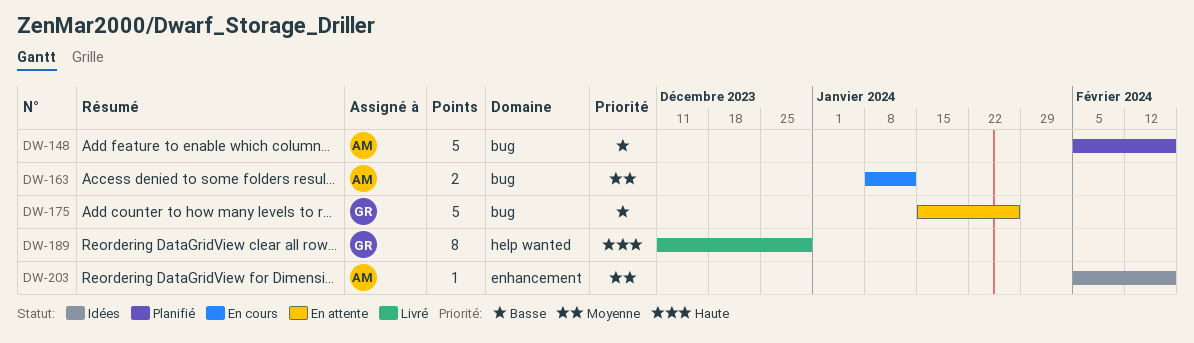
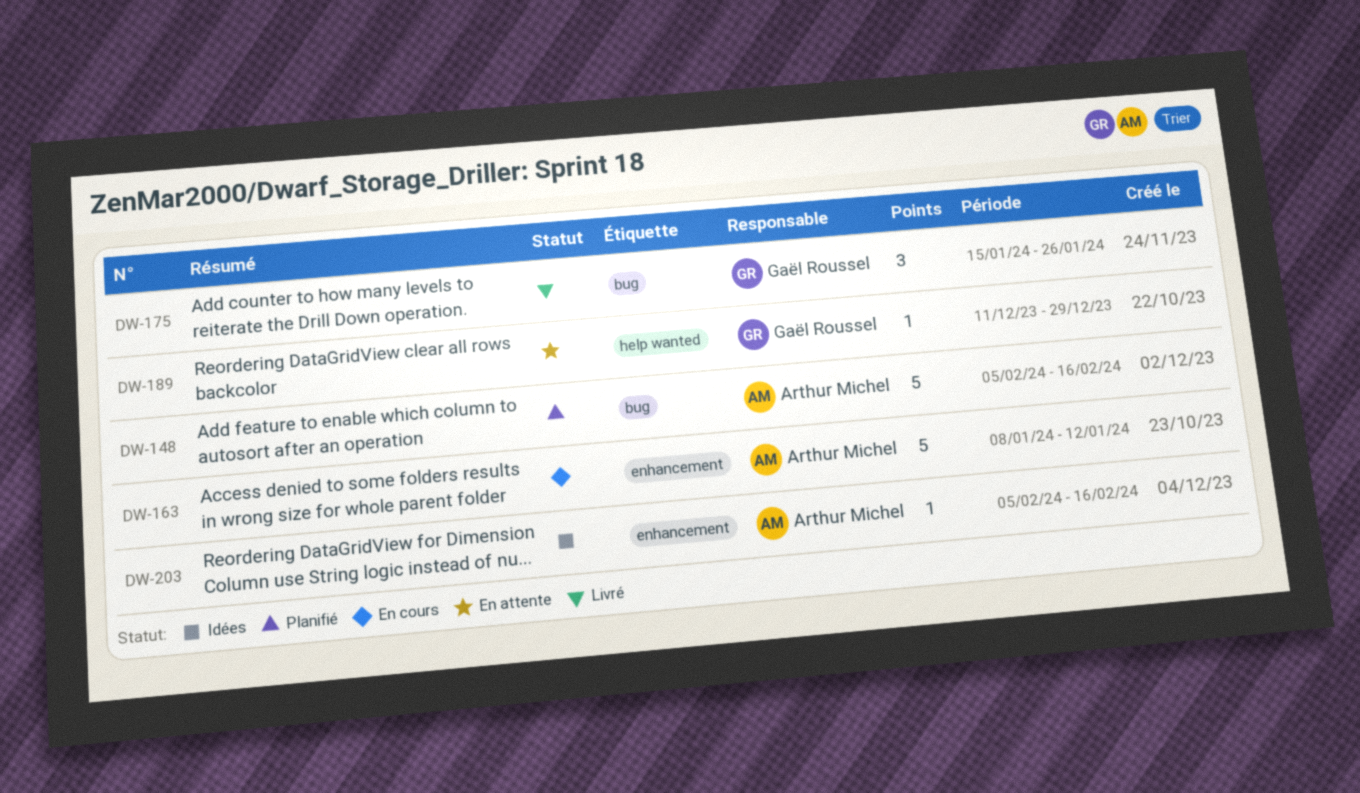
DW-163, label: bug -> enhancement
DW-163, estimate: 2 -> 5
DW-175, status: En attente -> Livré
DW-175, estimate: 5 -> 3
DW-189, status: Livré -> En attente
DW-189, estimate: 8 -> 1

